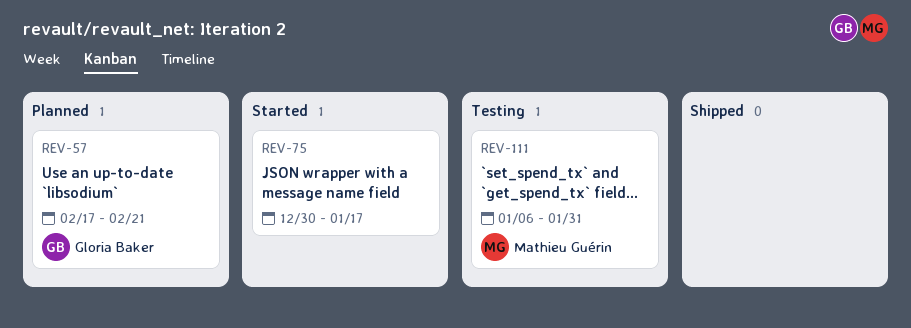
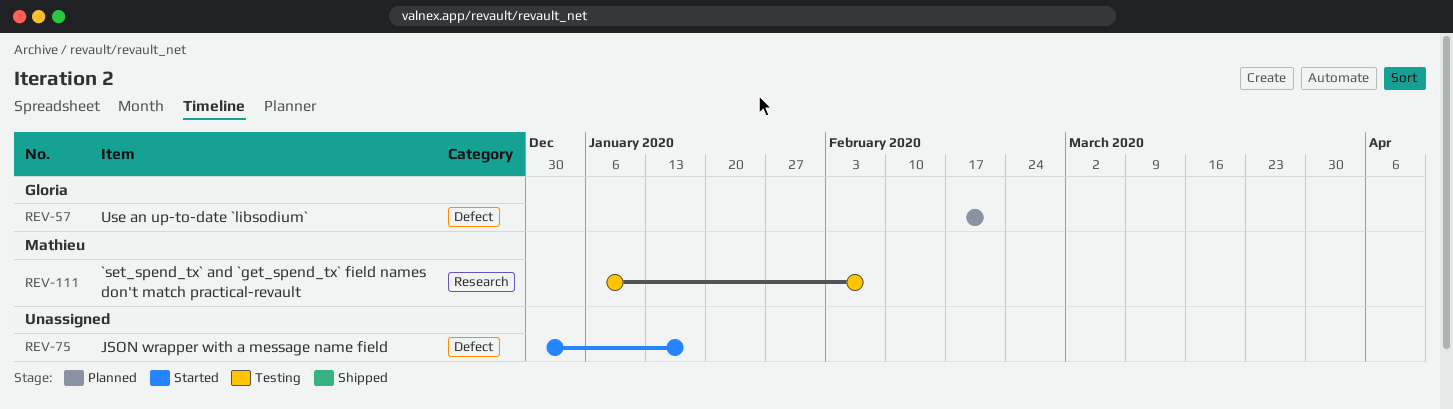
REV-111, due: Jan 31 -> Feb 7

